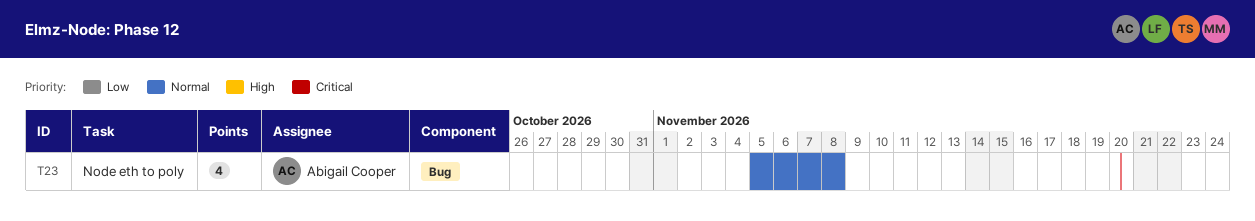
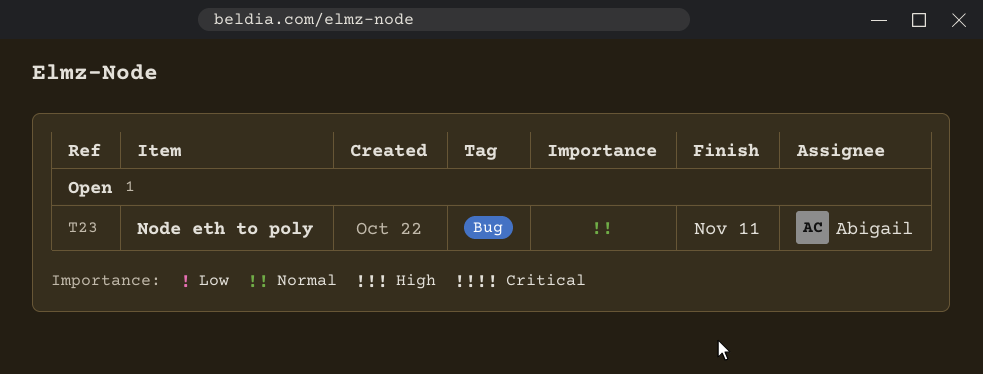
T23, due: Nov 8 -> Nov 11

